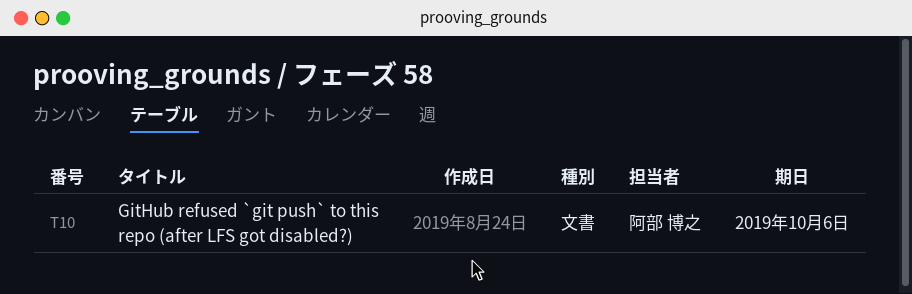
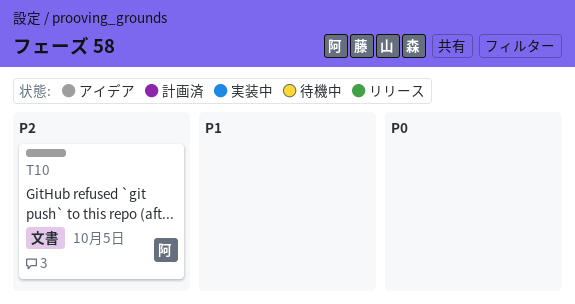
T10, due: Oct 6 -> Oct 5

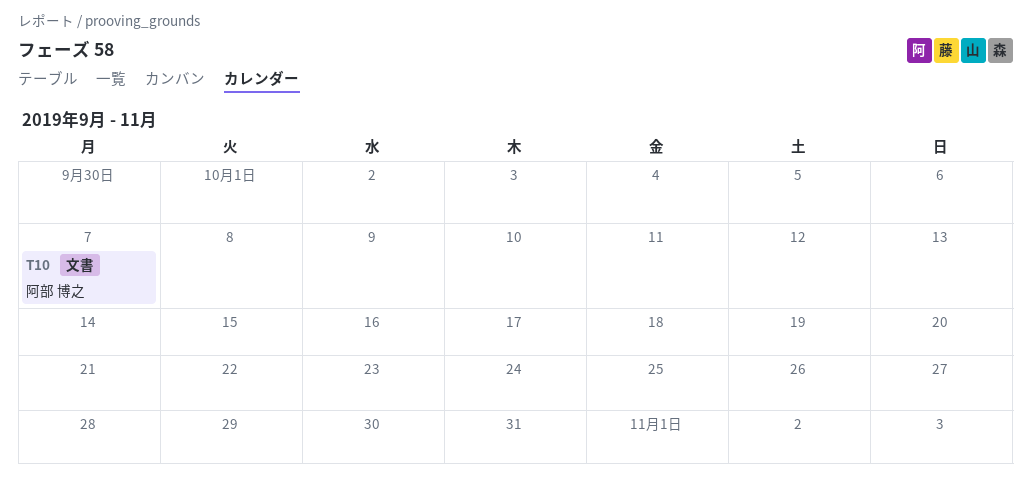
T10, due: Oct 5 -> Oct 7

